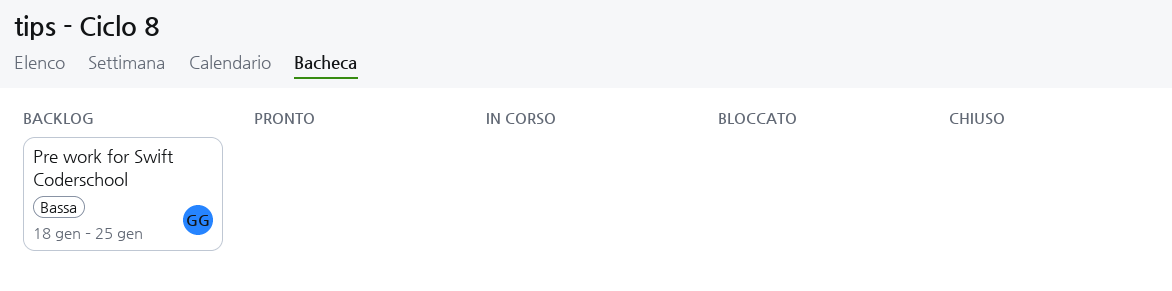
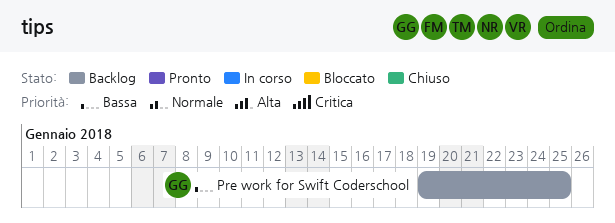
Pre work for Swift Coderschool, start: Jan 18 -> Jan 19

